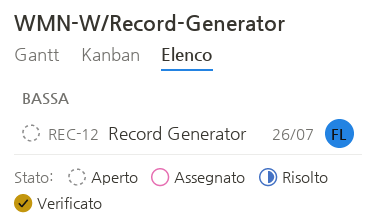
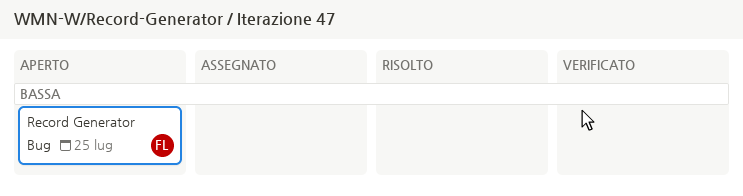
Record Generator, due: Jul 26 -> Jul 25

